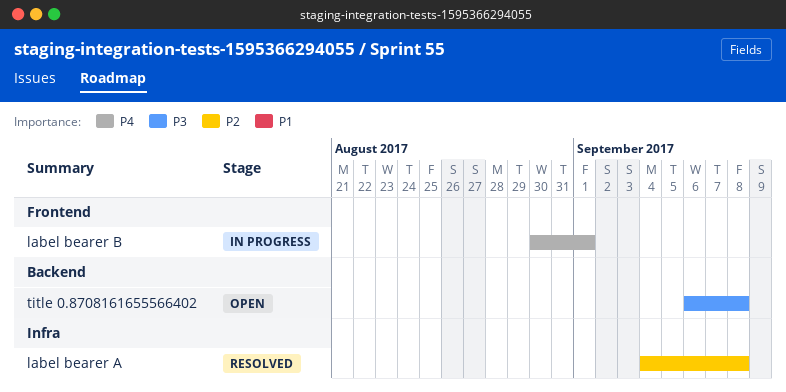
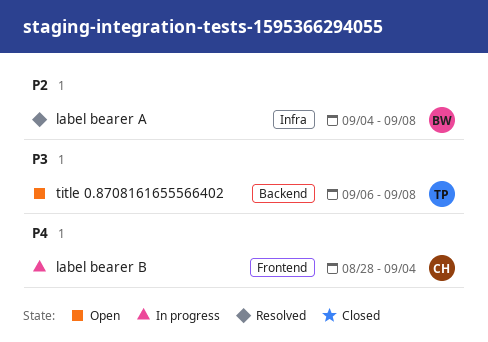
label bearer B, start: Aug 30 -> Aug 28
label bearer B, due: Sep 1 -> Sep 4

